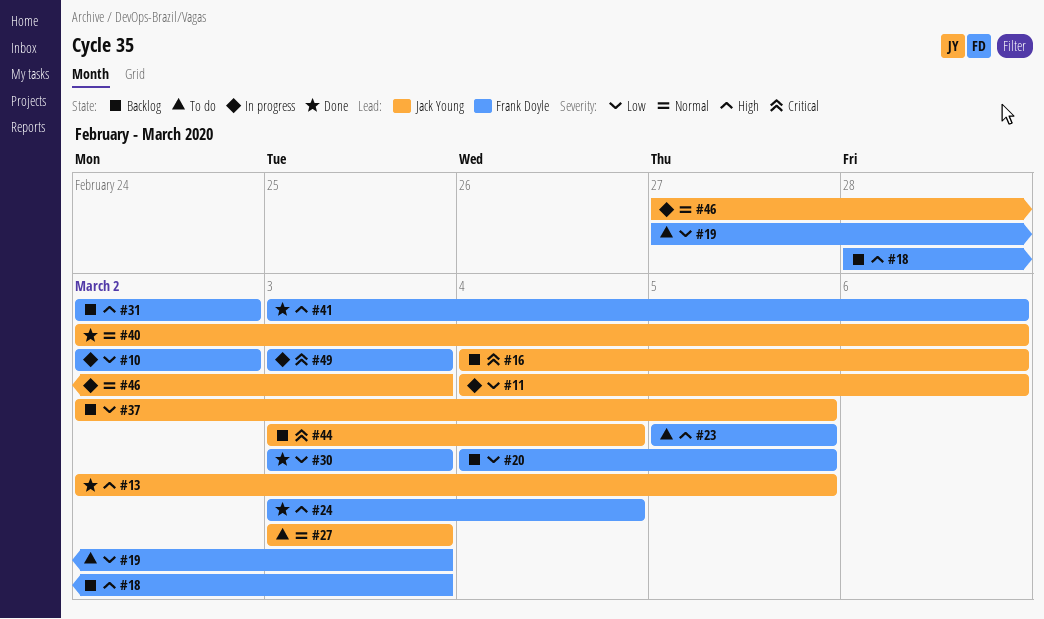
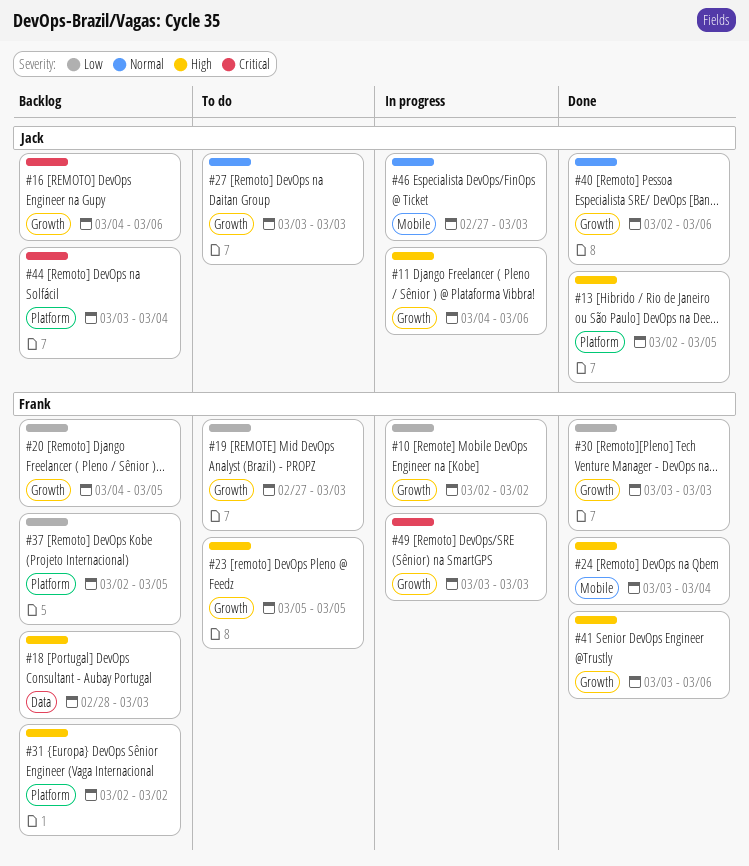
#11, priority: Low -> High
#37, owner: Jack Young -> Frank Doyle

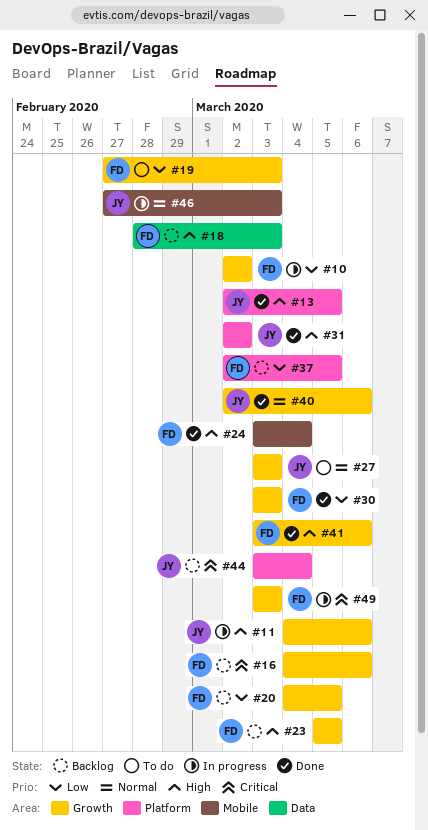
#16, owner: Jack -> Frank
#23, status: To do -> Backlog
#31, status: Backlog -> Done
#31, owner: Frank -> Jack

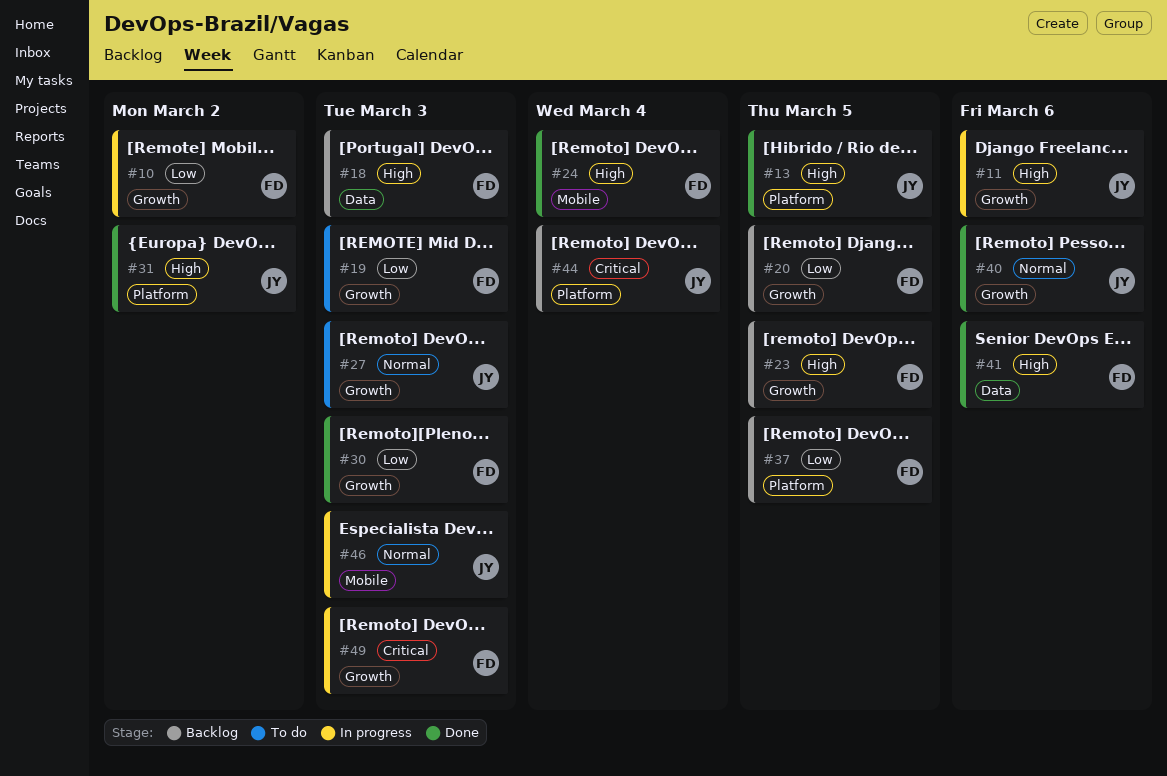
#16: present -> none
#41, label: Growth -> Data

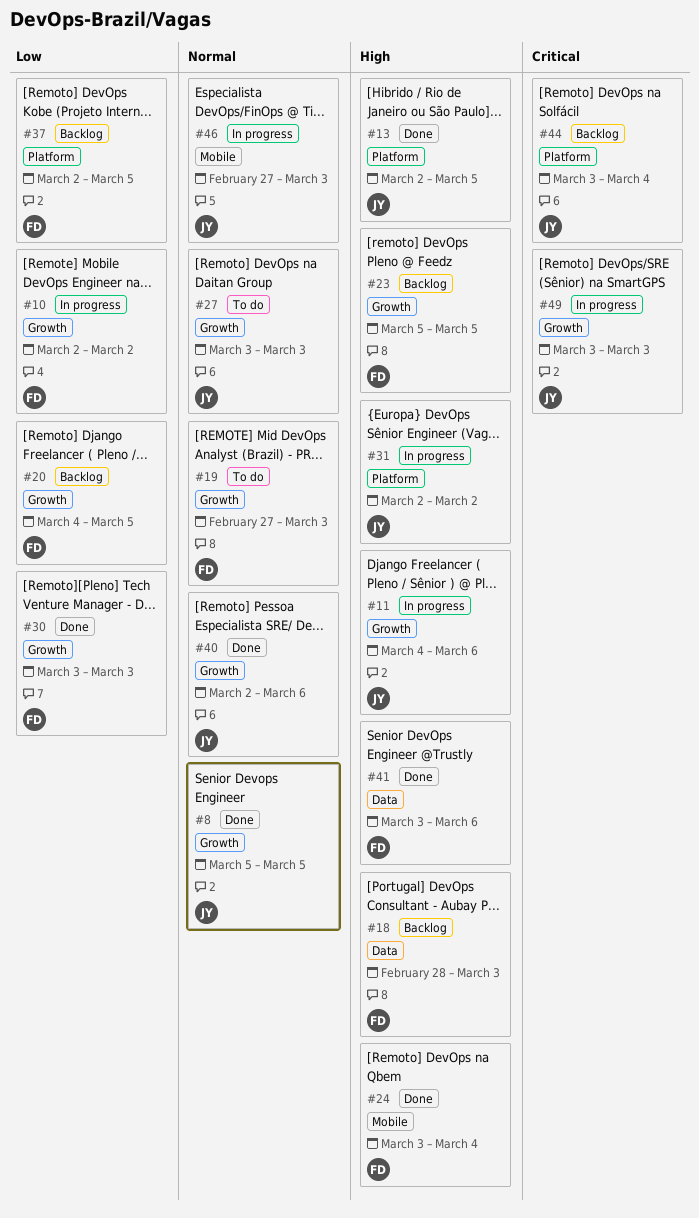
#8: none -> present
#19, priority: Low -> Normal
#31, status: Done -> In progress
#49, owner: FD -> JY

